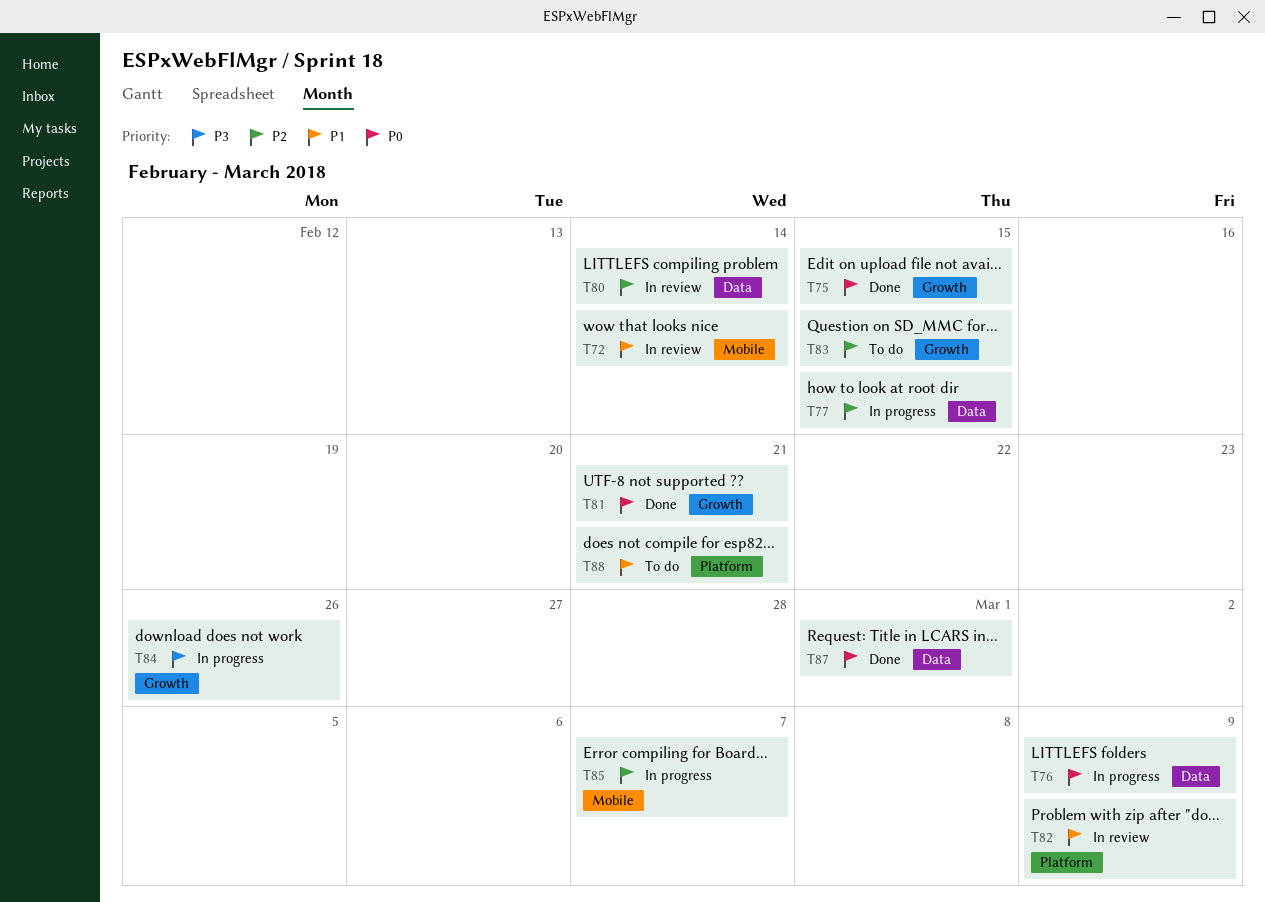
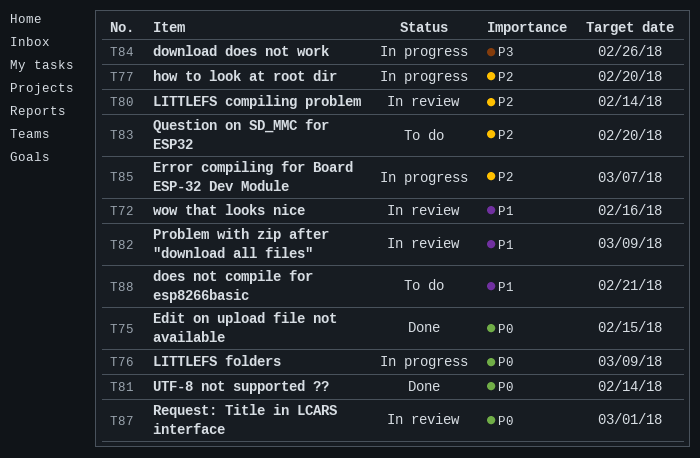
T72, due: Feb 14 -> Feb 16
T77, due: Feb 15 -> Feb 20
T81, due: Feb 21 -> Feb 14
T83, due: Feb 15 -> Feb 20
T87, status: Done -> In review

